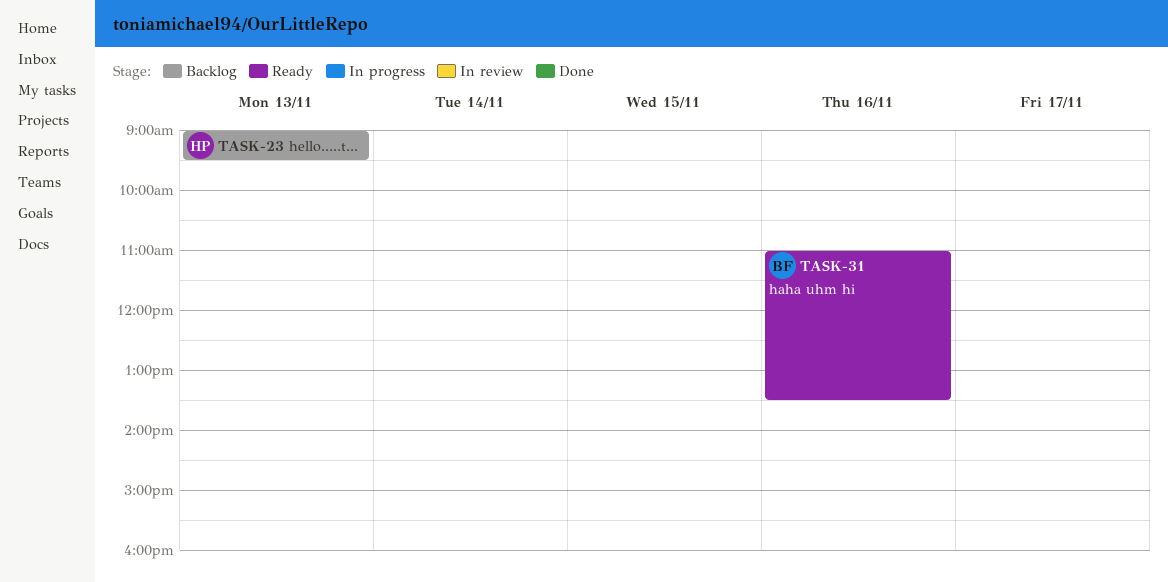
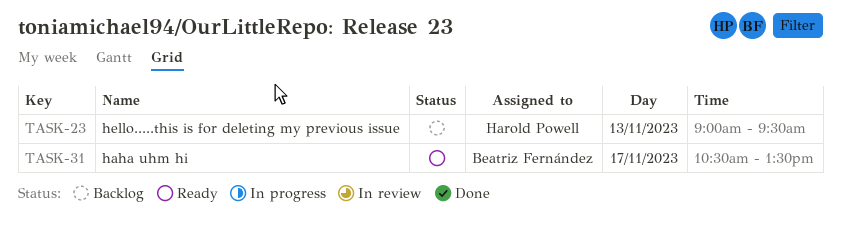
TASK-31, day: Nov 16 -> Nov 17
TASK-31, begins: 11:00 -> 10:30

